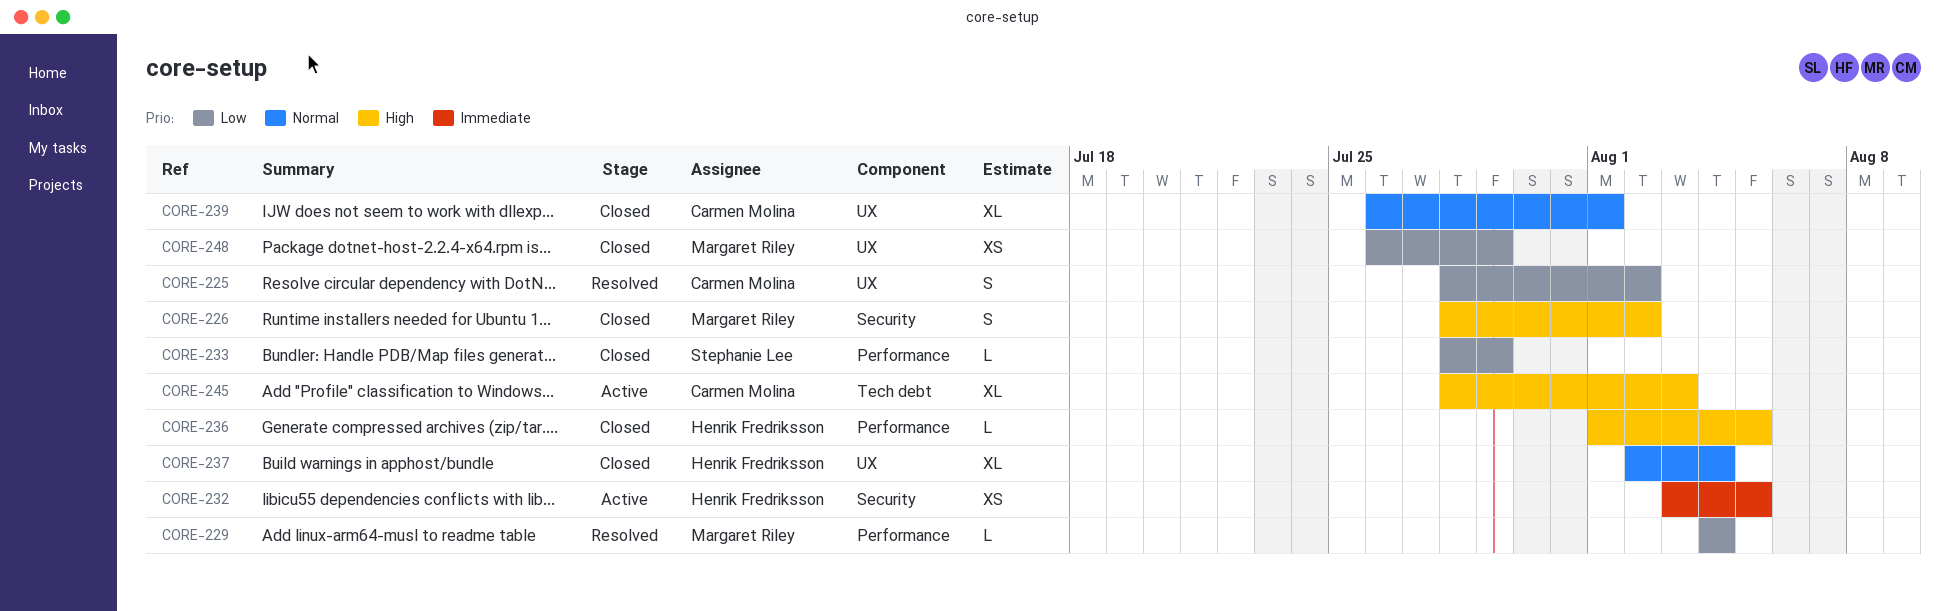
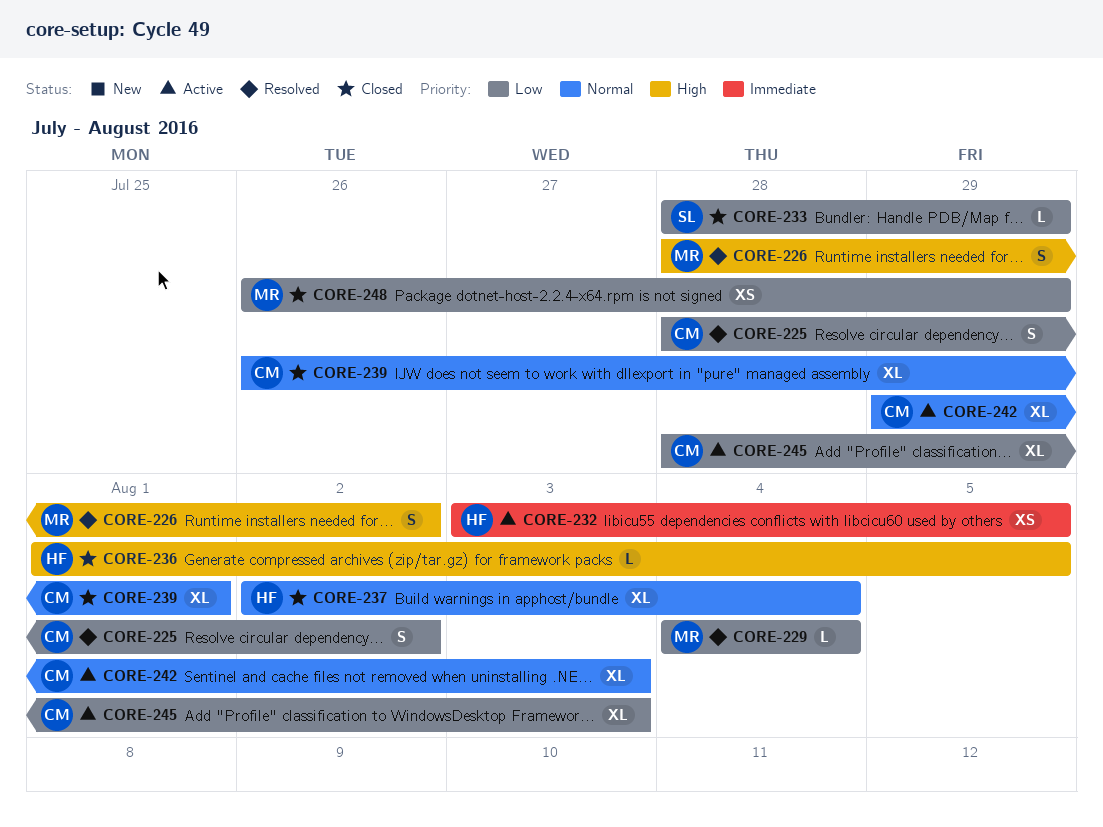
CORE-226, status: Closed -> Resolved
CORE-242: none -> present
CORE-245, priority: High -> Low

